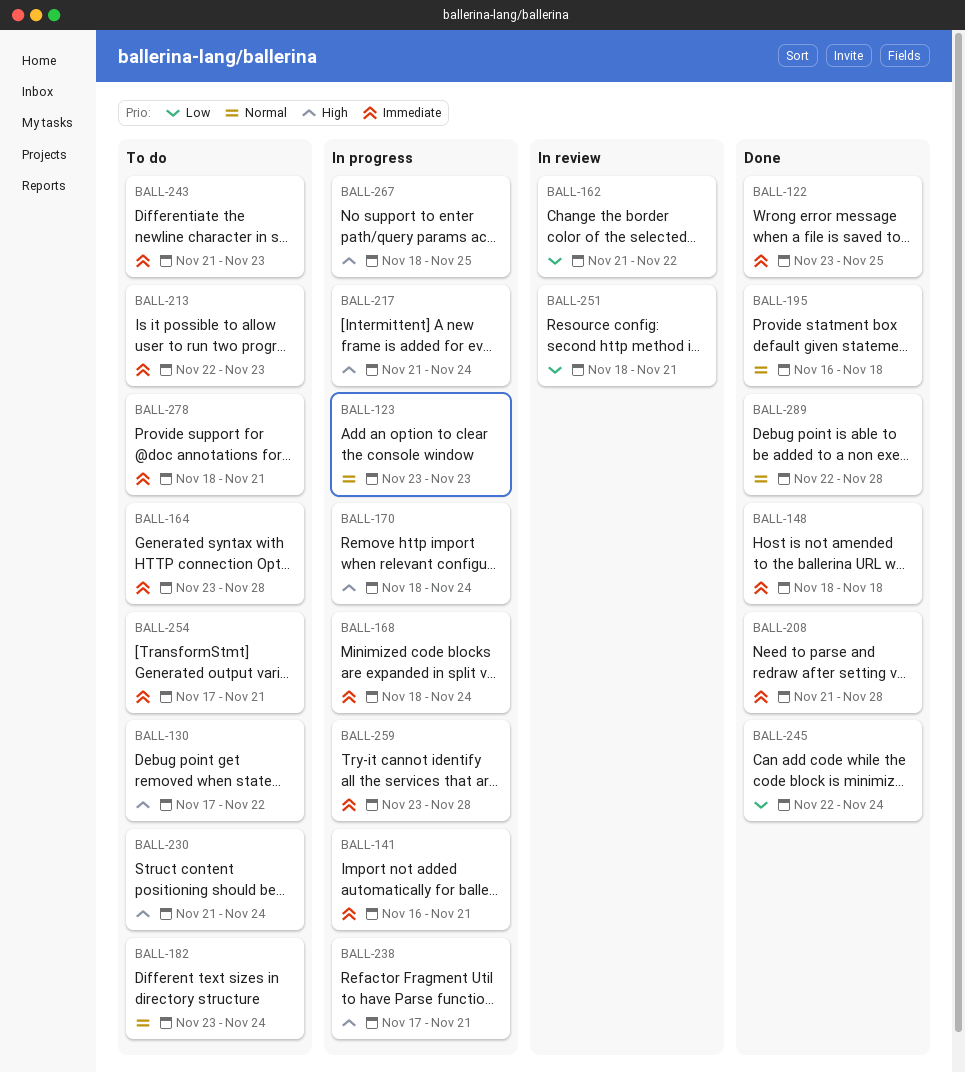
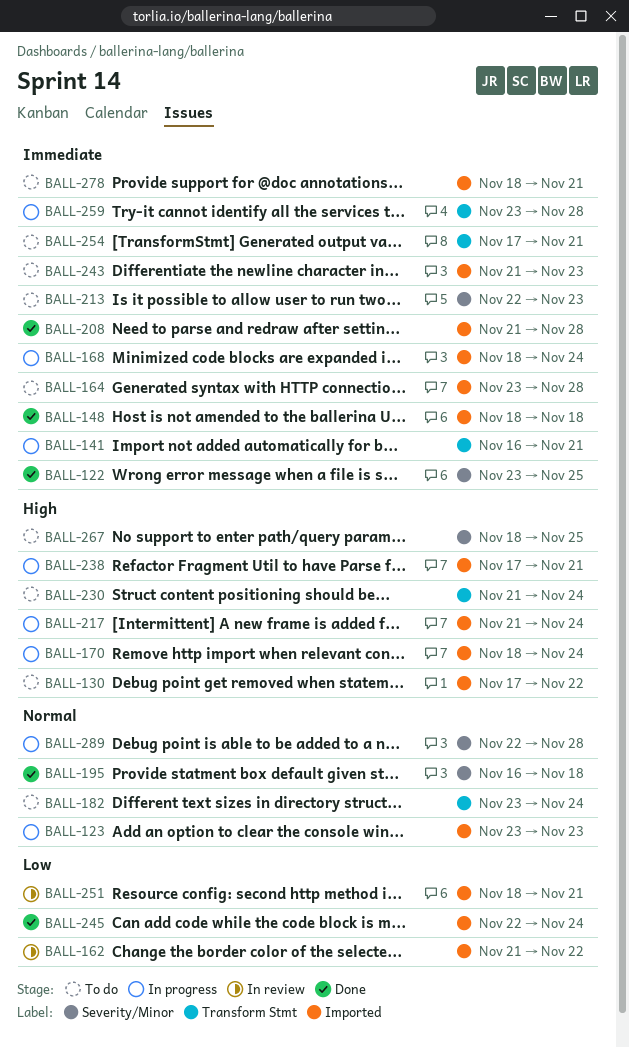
BALL-267, status: In progress -> To do
BALL-289, status: Done -> In progress

